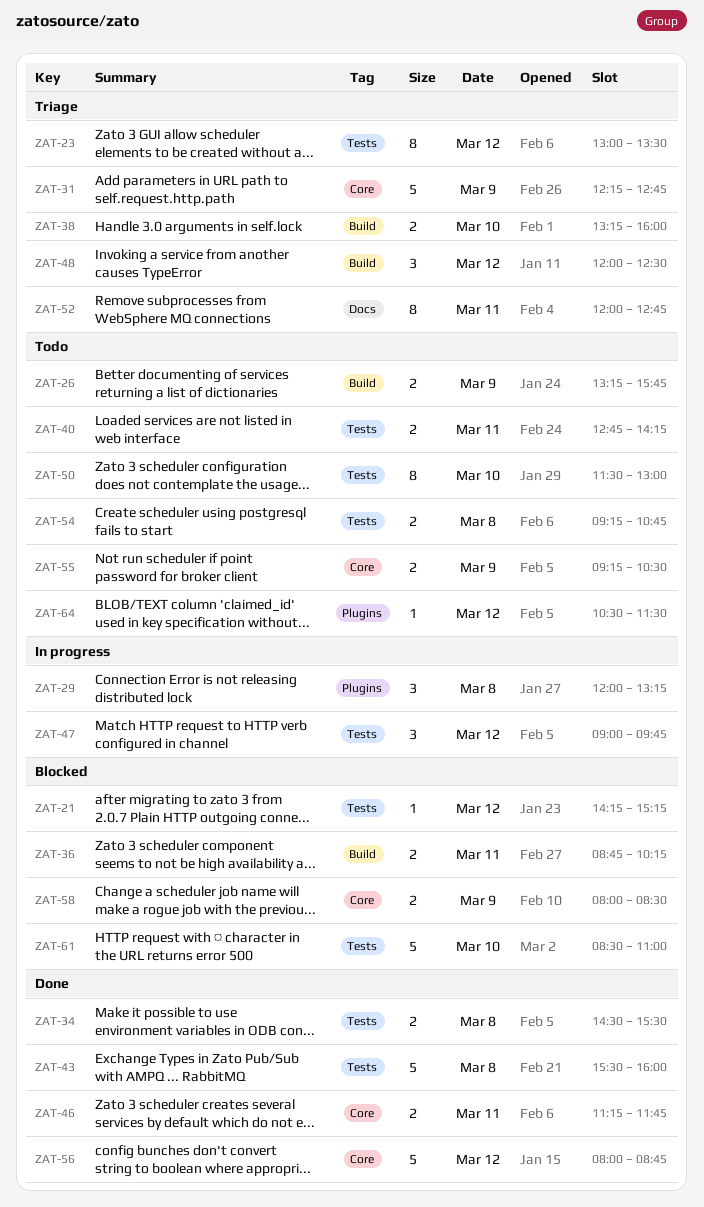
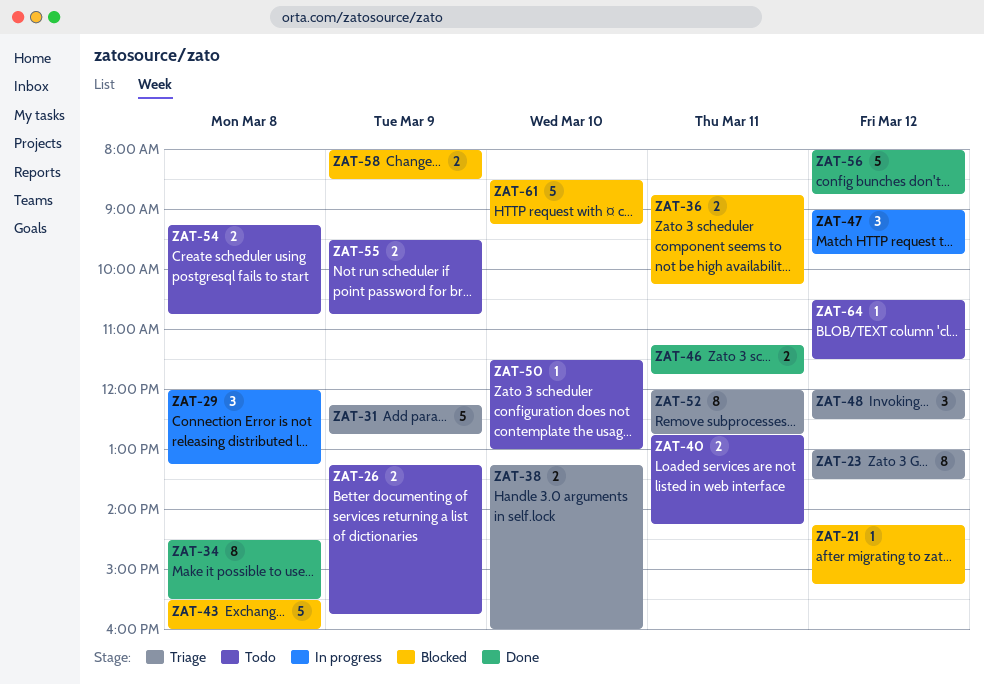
ZAT-34, estimate: 2 -> 8
ZAT-43, status: Done -> Blocked
ZAT-50, estimate: 8 -> 1
ZAT-55, begins: 09:15 -> 09:30
ZAT-55, ends: 10:30 -> 10:45
ZAT-61, ends: 11:00 -> 09:15

